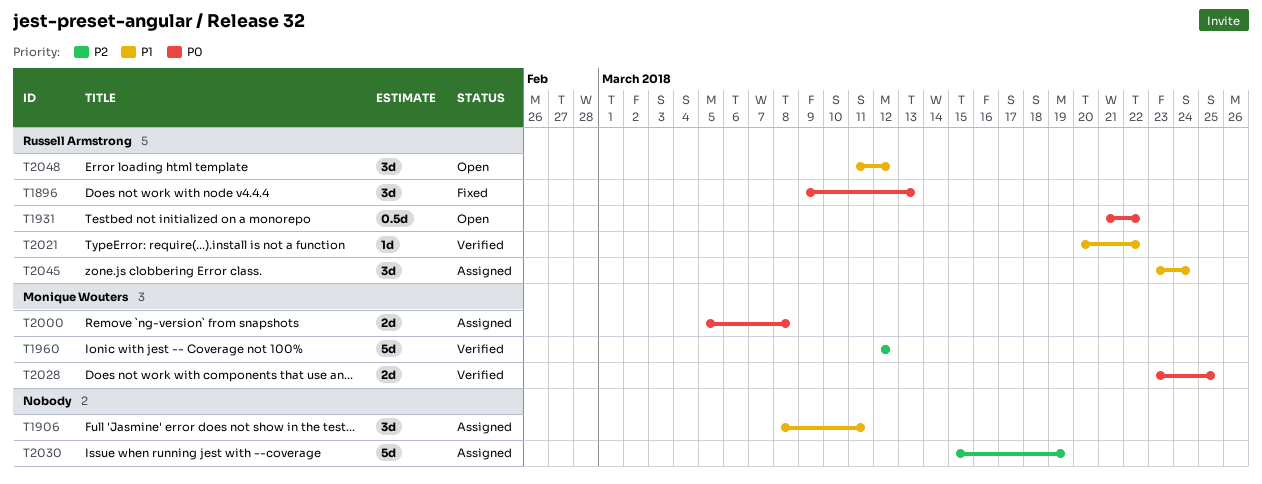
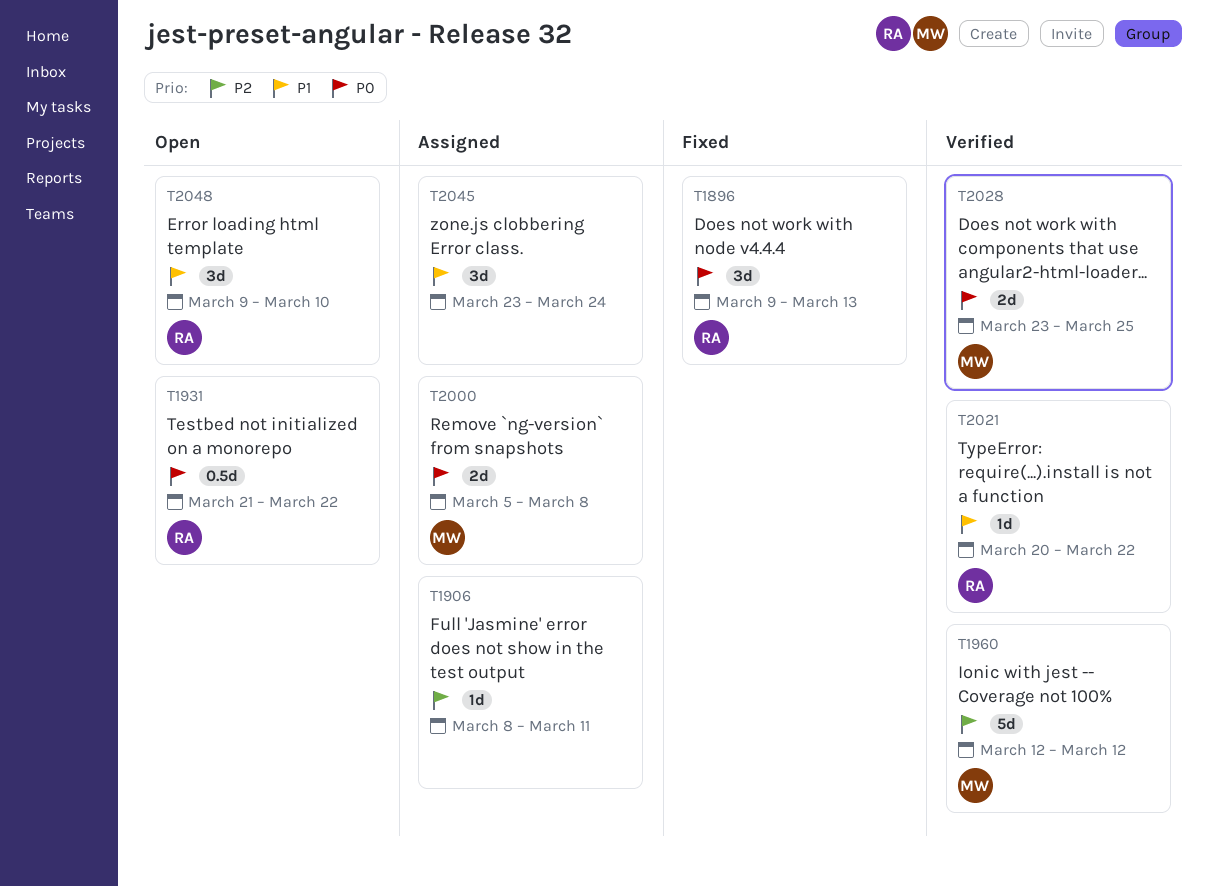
T1906, priority: P1 -> P2
T1906, estimate: 3d -> 1d
T2030: present -> none
T2045, owner: Russell Armstrong -> none
T2048, start: Mar 11 -> Mar 9
T2048, due: Mar 12 -> Mar 10

